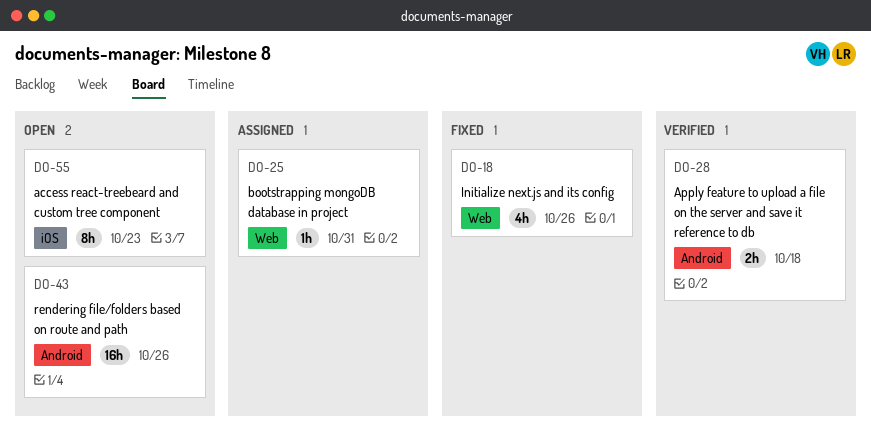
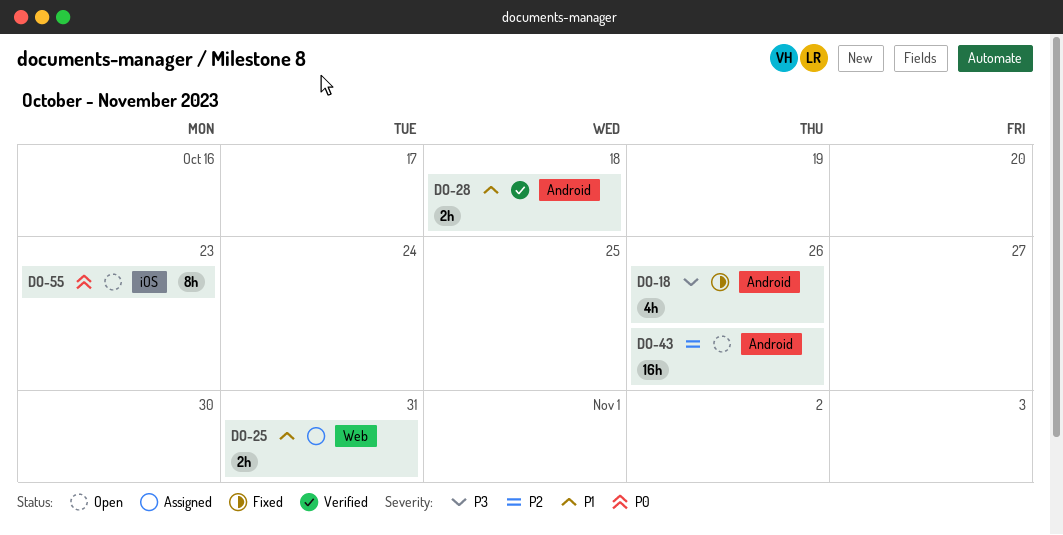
DO-18, label: Web -> Android
DO-25, estimate: 1h -> 2h

